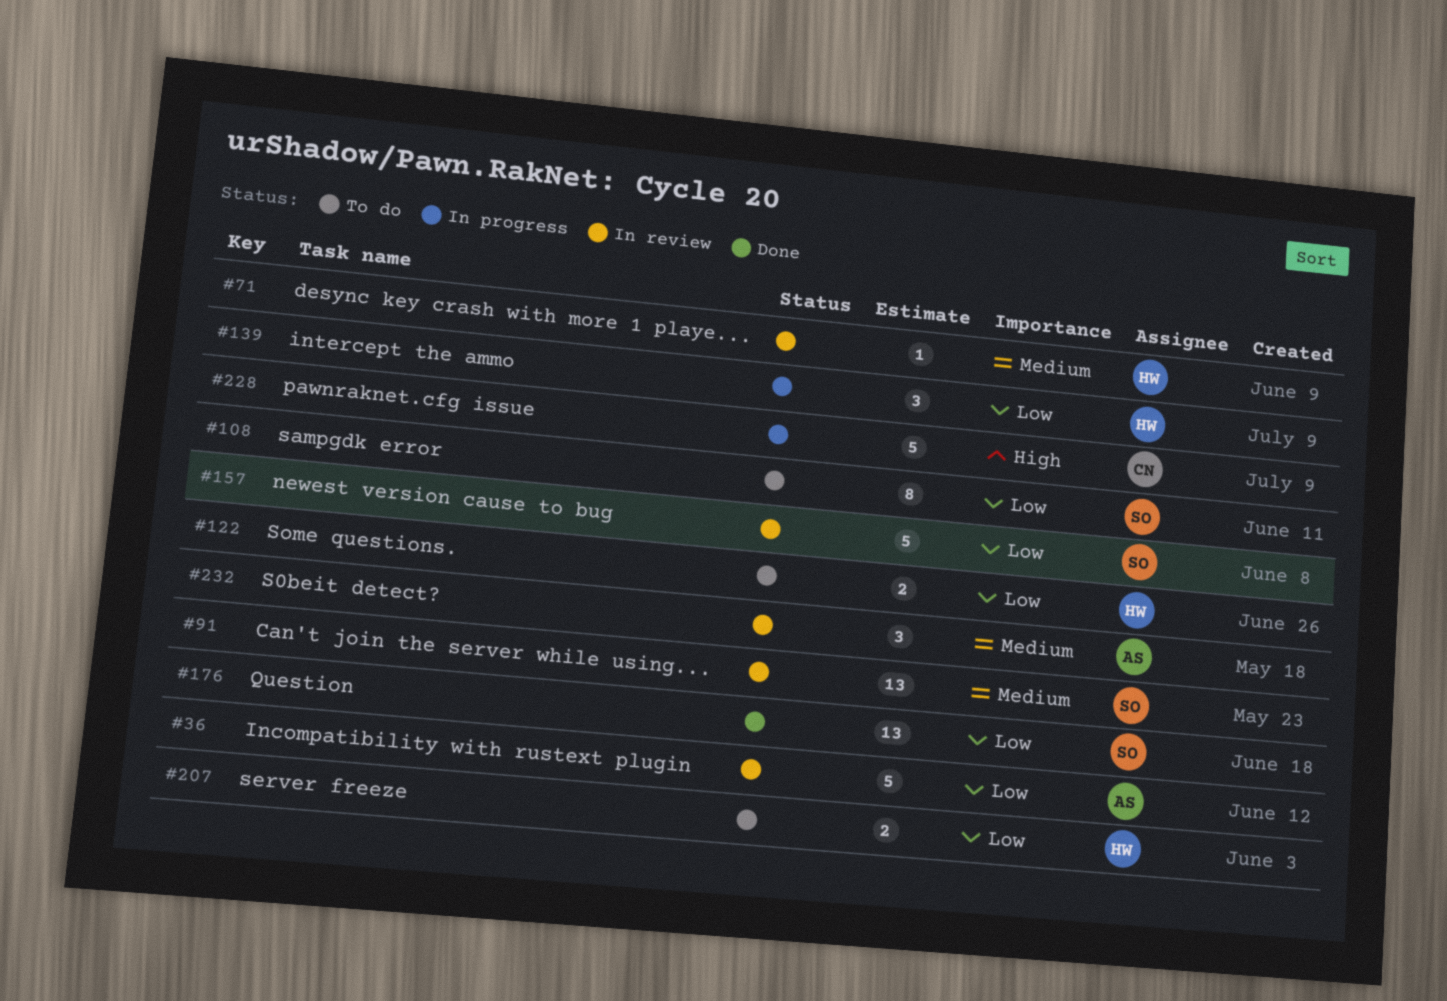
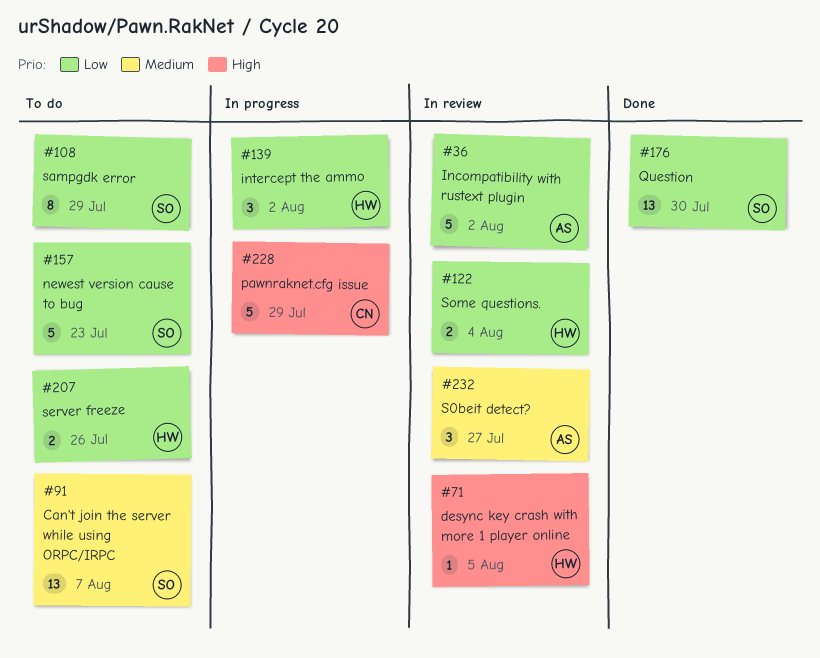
#71, priority: Medium -> High
#91, status: In review -> To do
#122, status: To do -> In review
#157, status: In review -> To do

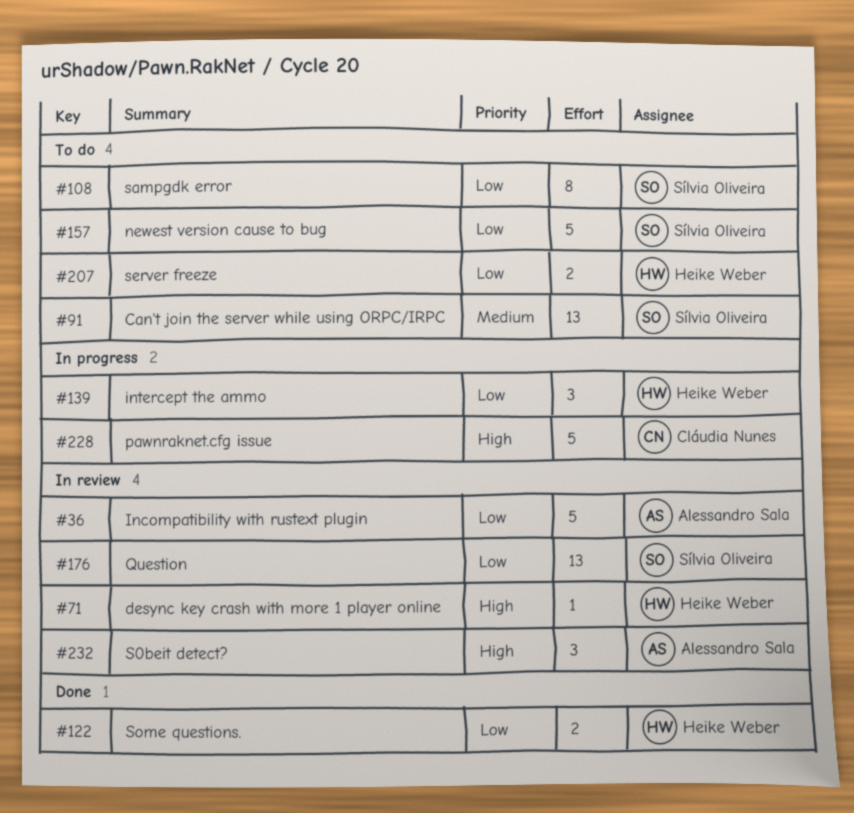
#122, status: In review -> Done
#176, status: Done -> In review
#232, priority: Medium -> High

